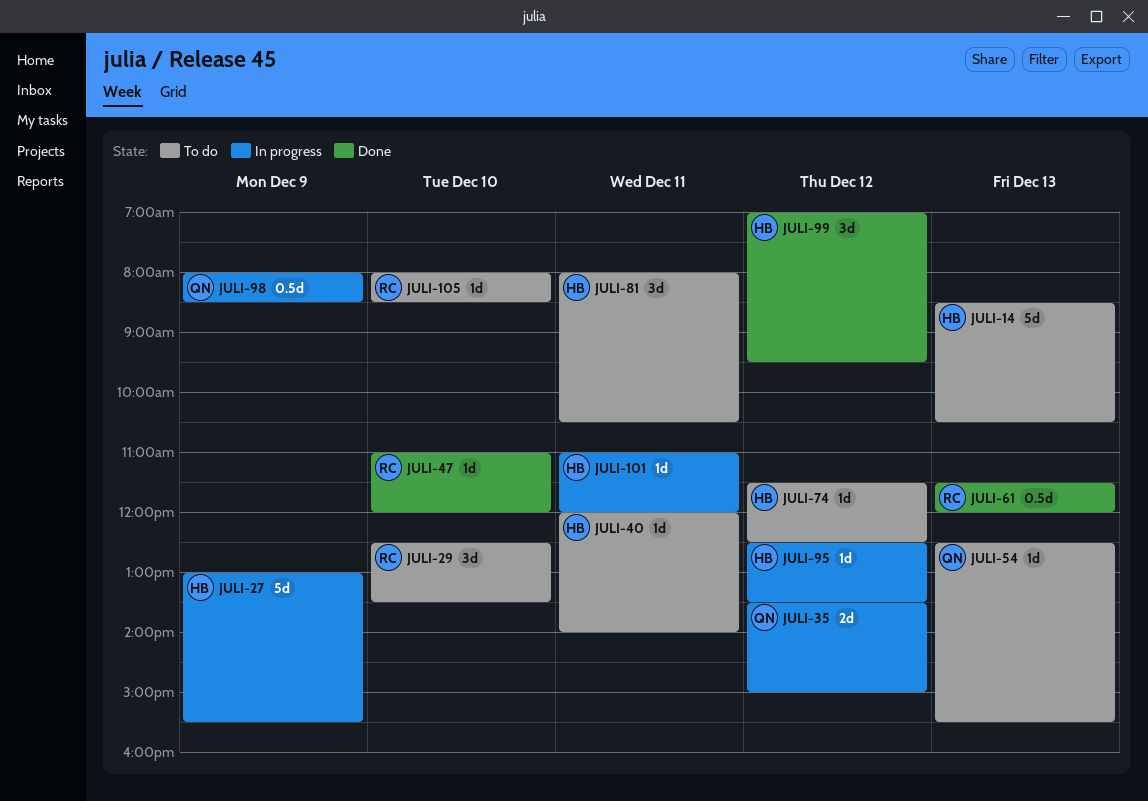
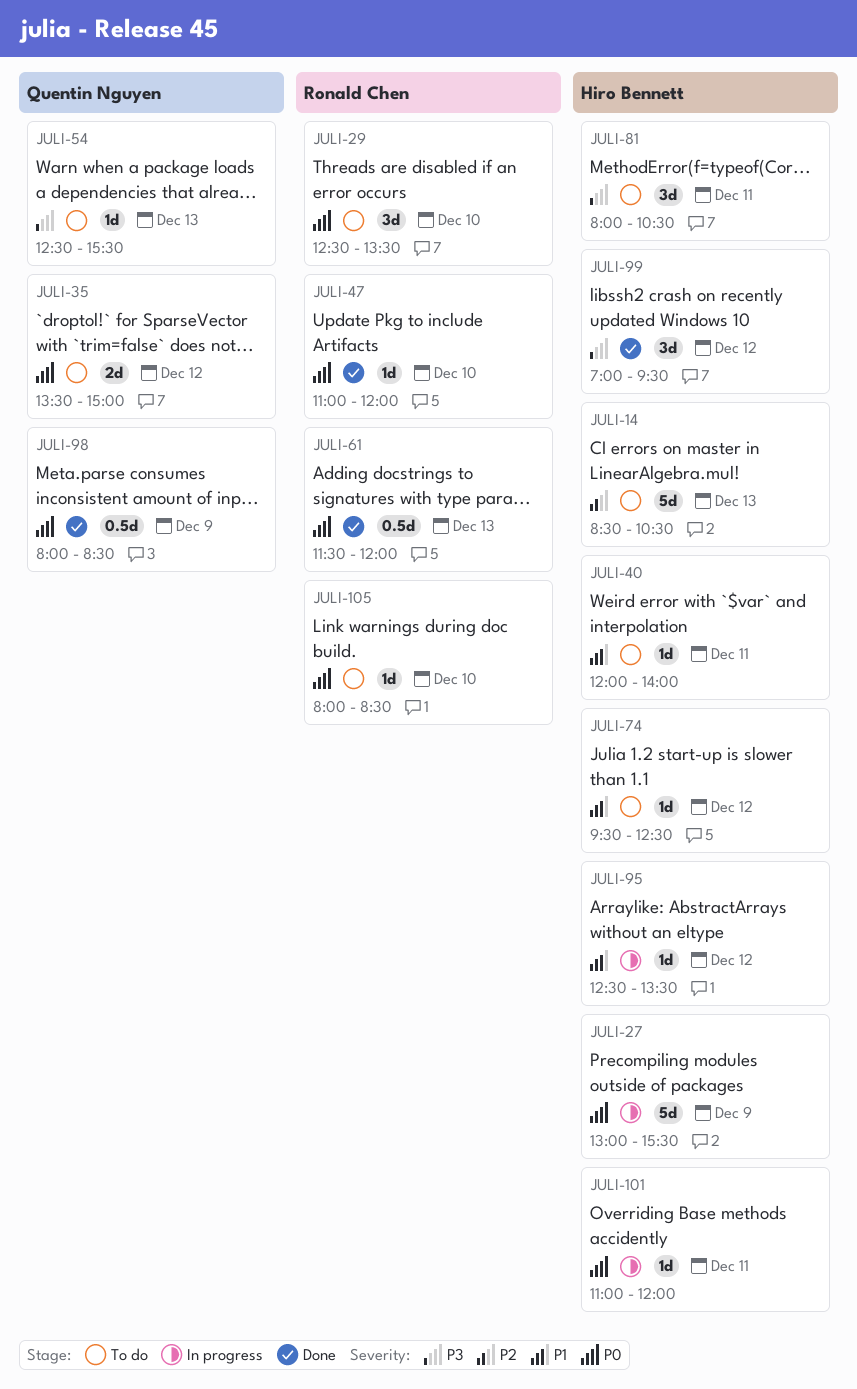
JULI-35, status: In progress -> To do
JULI-74, begins: 11:30 -> 09:30
JULI-98, status: In progress -> Done

